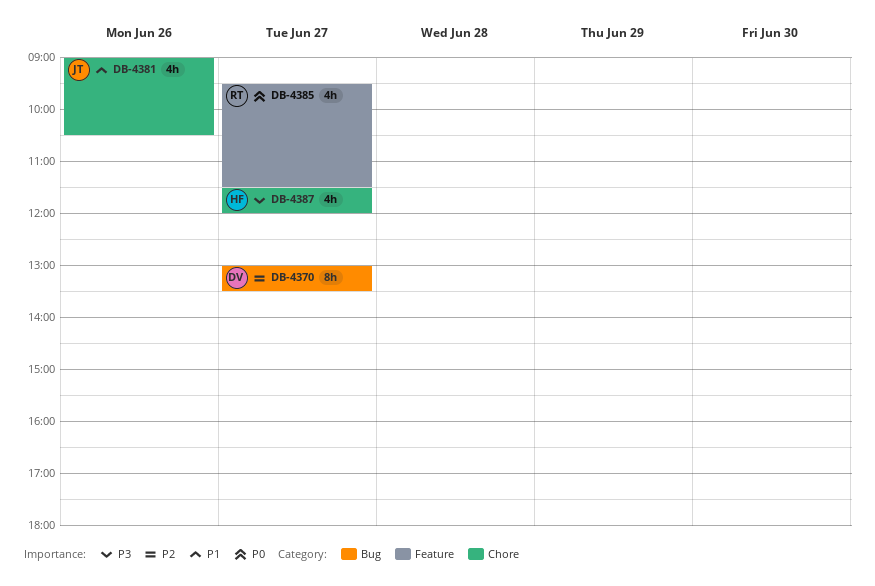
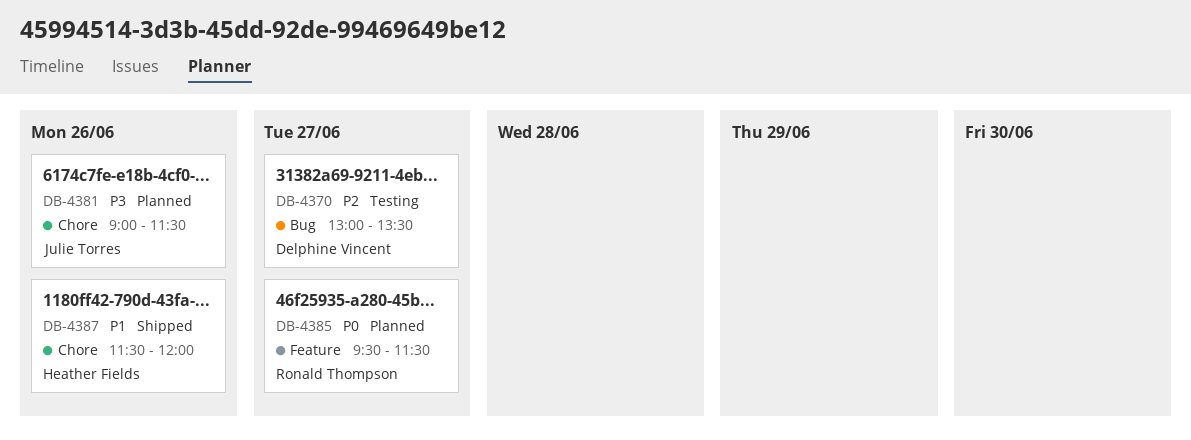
DB-4381, priority: P1 -> P3
DB-4381, ends: 10:30 -> 11:30
DB-4387, priority: P3 -> P1
DB-4387, day: Jun 27 -> Jun 26

